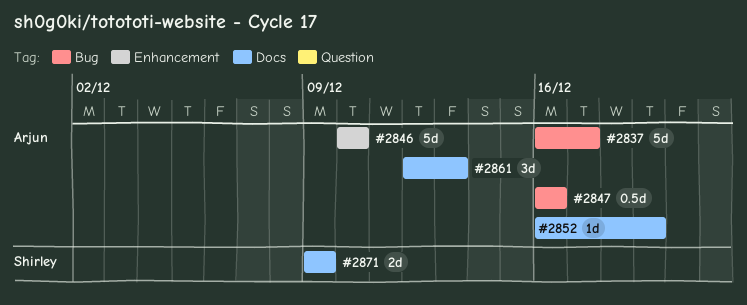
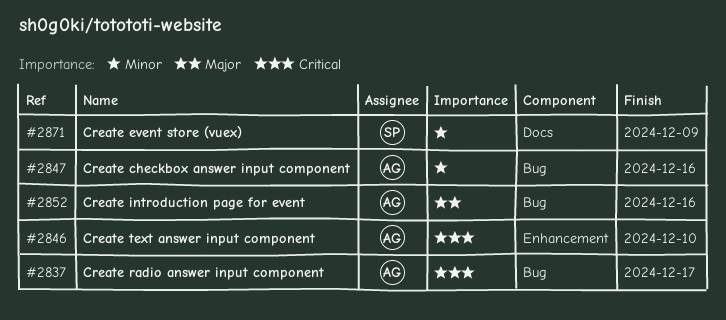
#2852, label: Docs -> Bug
#2852, due: Dec 19 -> Dec 16
#2861: present -> none

